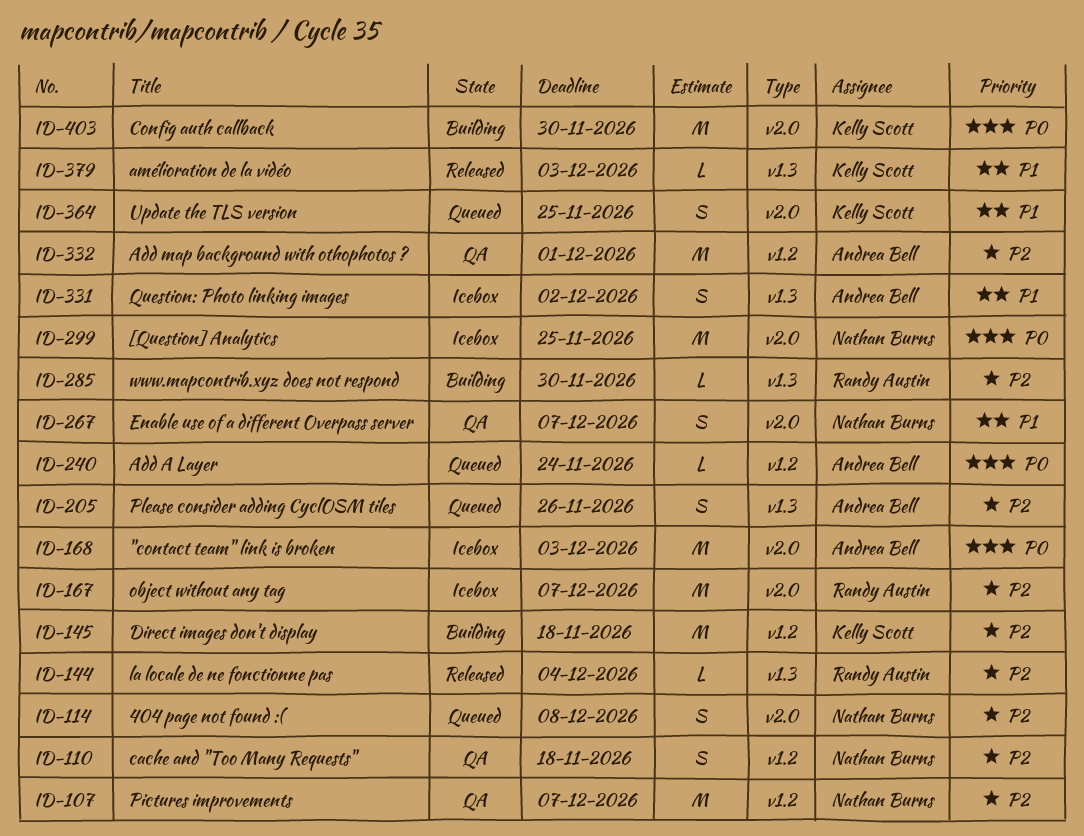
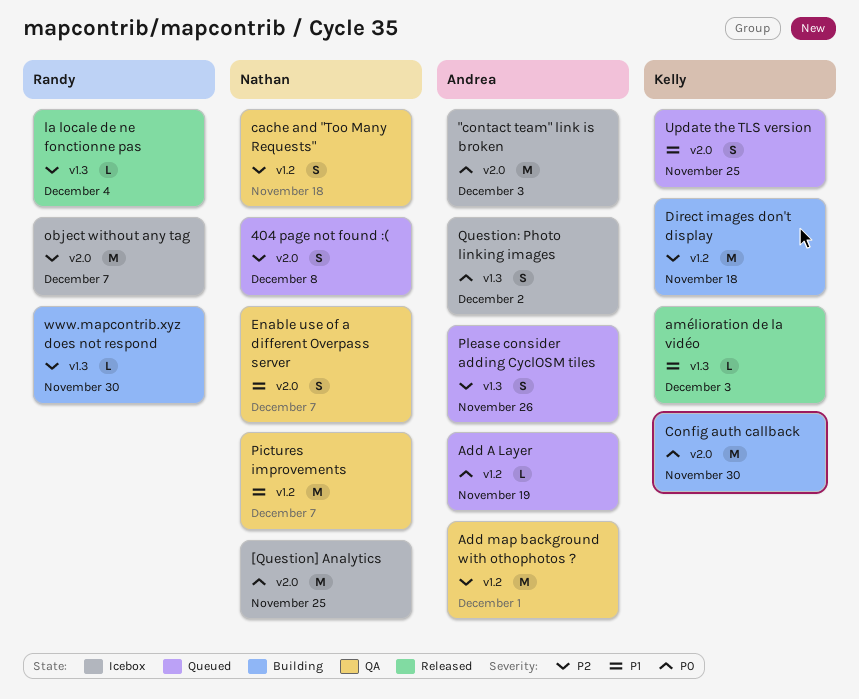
Add A Layer, due: Nov 24 -> Nov 19
Pictures improvements, priority: P2 -> P1
Question: Photo linking images, priority: P1 -> P0

